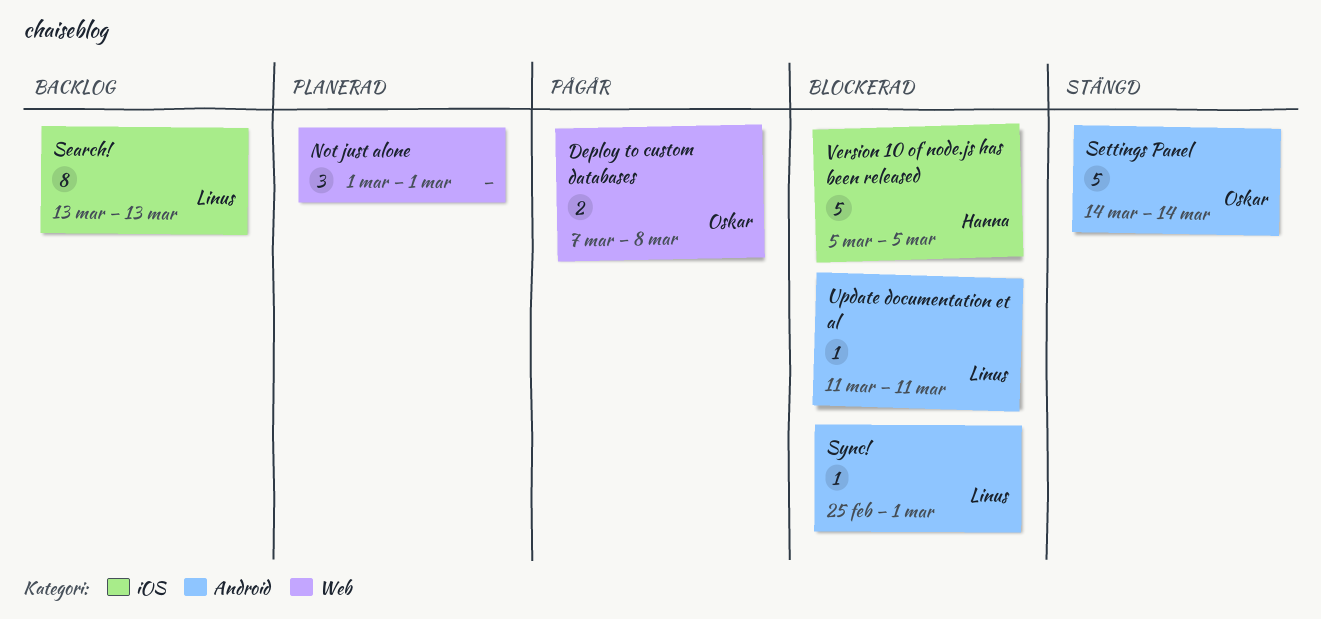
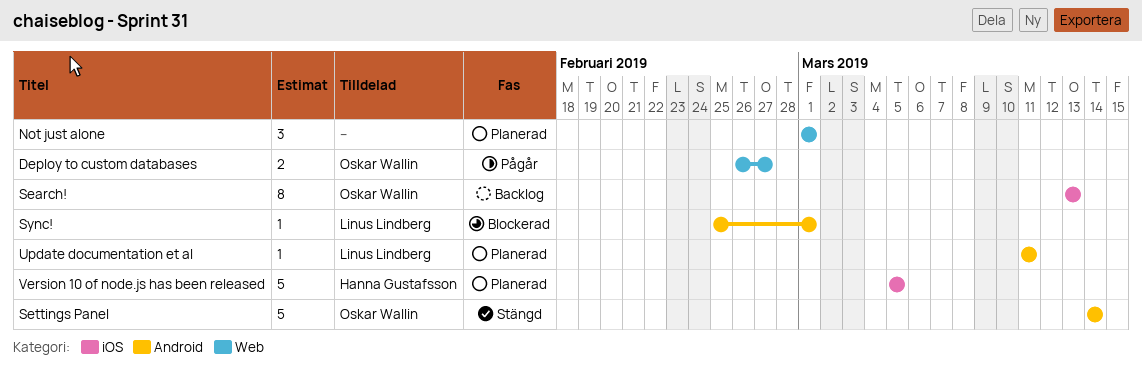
Deploy to custom databases, start: Mar 7 -> Feb 26
Deploy to custom databases, due: Mar 8 -> Feb 27
Search!, owner: Linus Lindberg -> Oskar Wallin
Update documentation et al, status: Blockerad -> Planerad
Version 10 of node.js has been released, status: Blockerad -> Planerad

